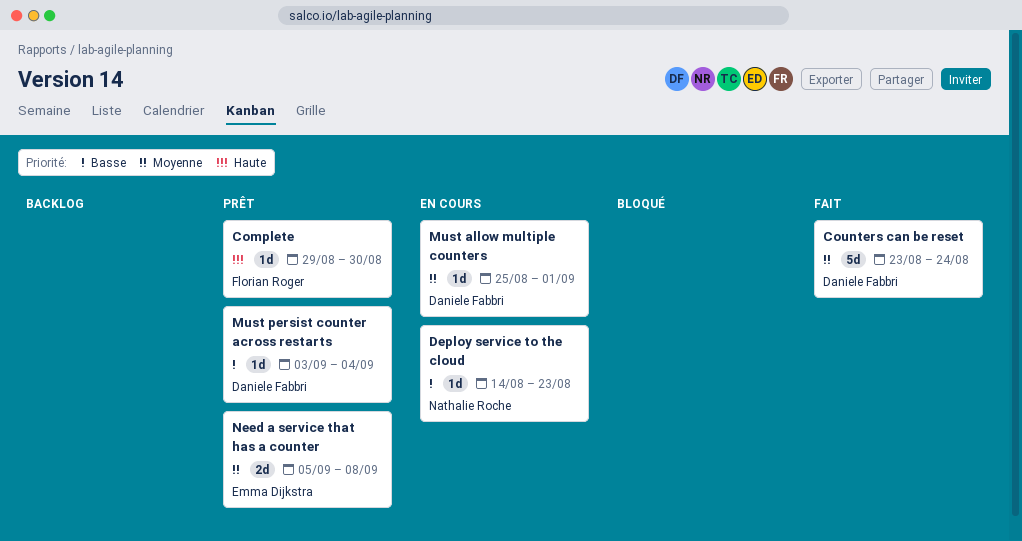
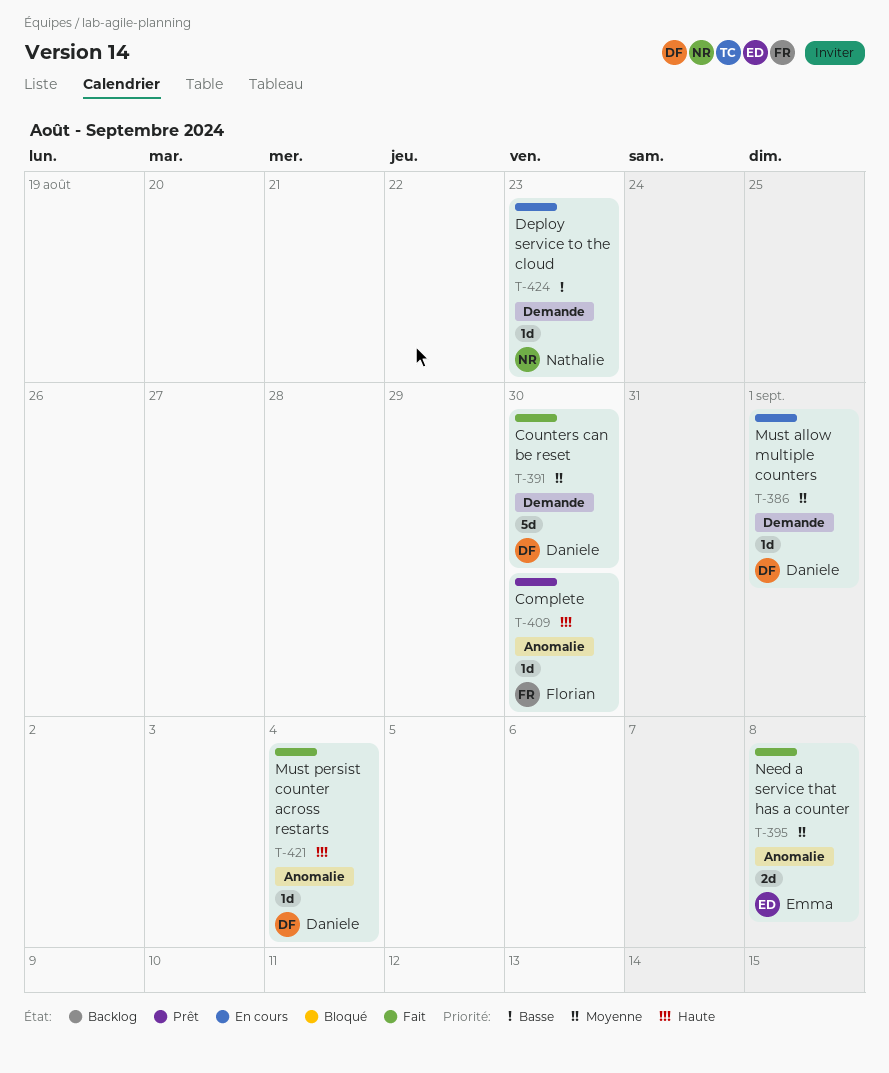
Counters can be reset, due: Aug 24 -> Aug 30
Must persist counter across restarts, status: Prêt -> Fait
Must persist counter across restarts, priority: Basse -> Haute
Need a service that has a counter, status: Prêt -> Fait

